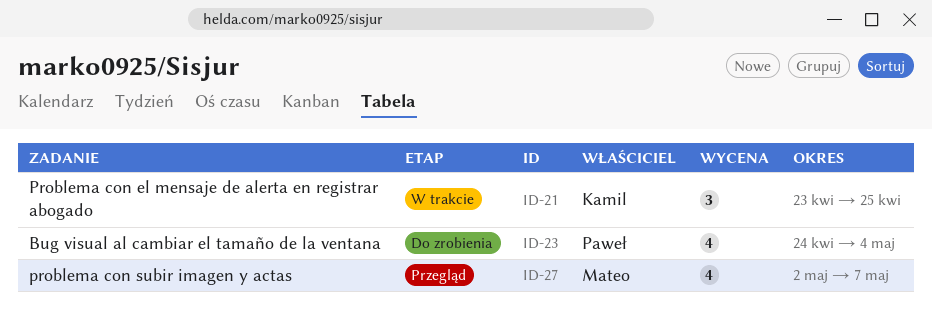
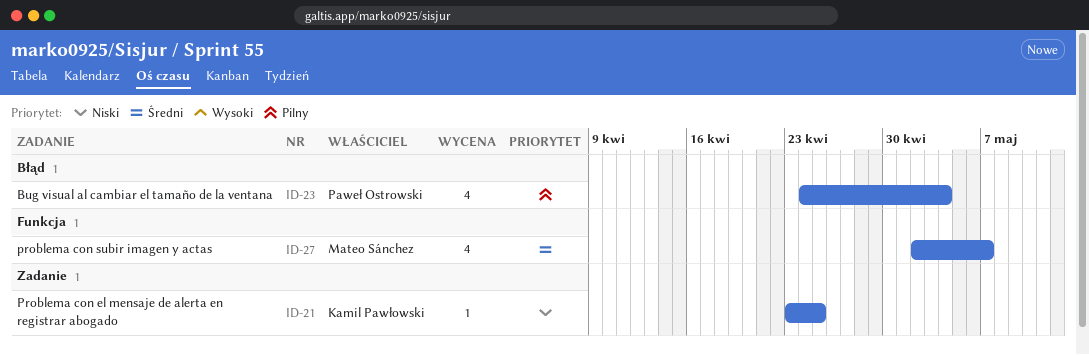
ID-21, estimate: 3 -> 1

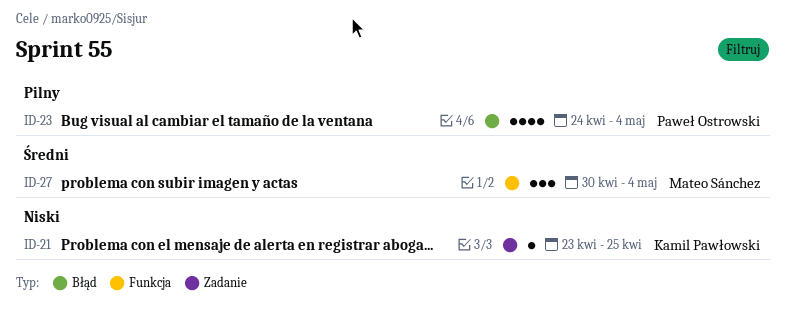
ID-27, estimate: 4 -> 3
ID-27, start: May 2 -> Apr 30
ID-27, due: May 7 -> May 4

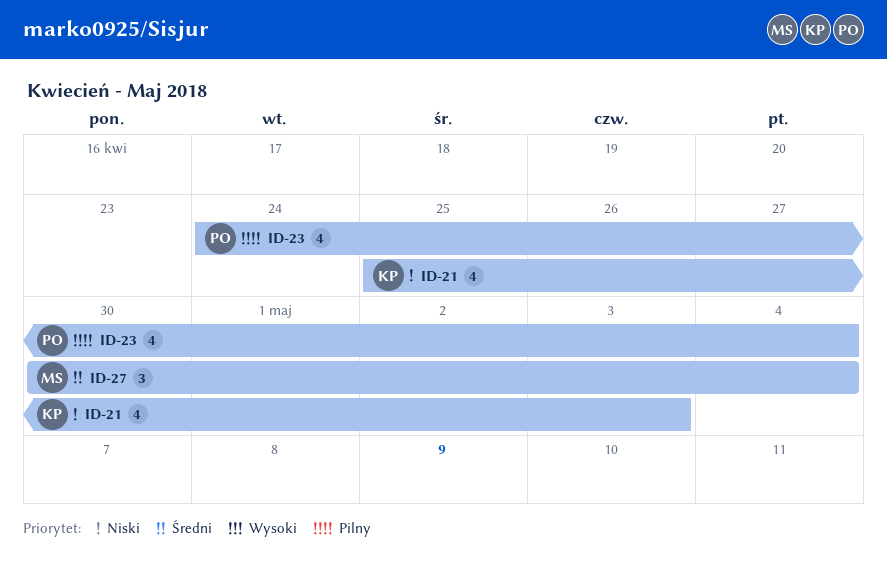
ID-21, estimate: 1 -> 4
ID-21, start: Apr 23 -> Apr 25
ID-21, due: Apr 25 -> May 3

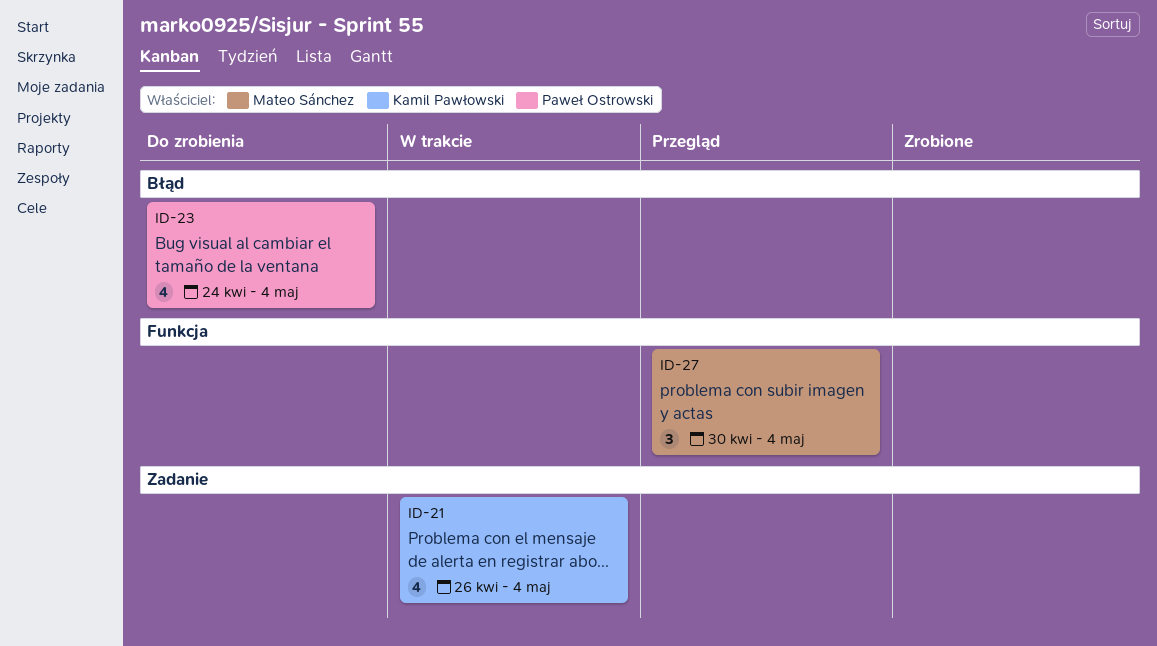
ID-21, start: Apr 25 -> Apr 26
ID-21, due: May 3 -> May 4

